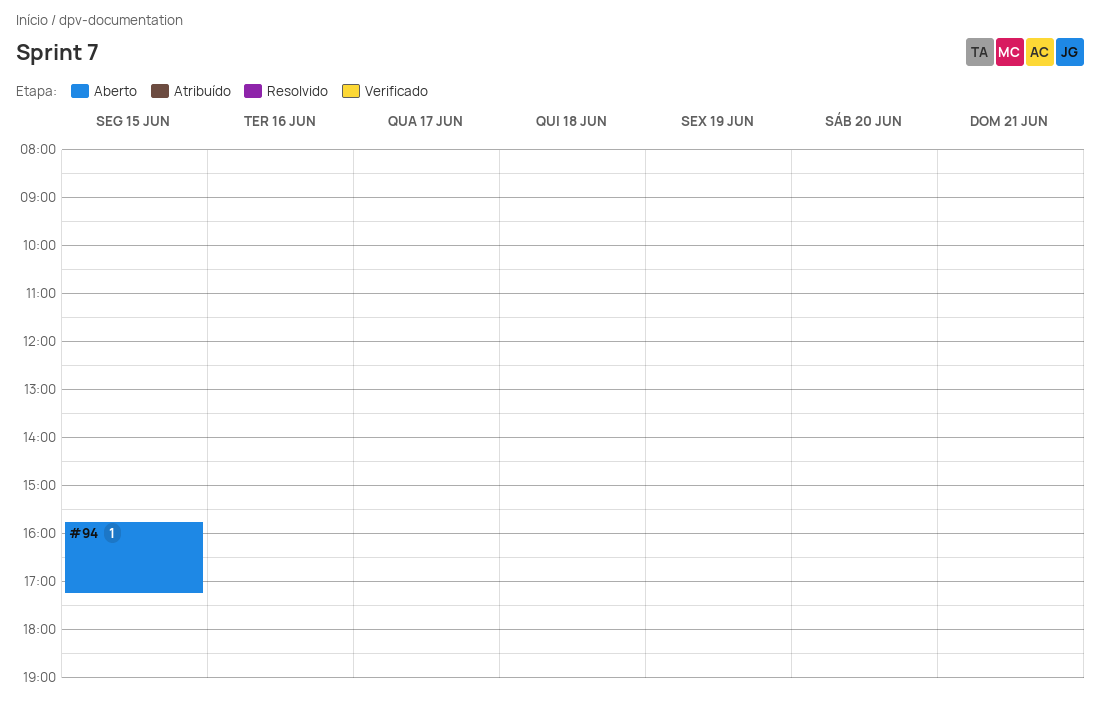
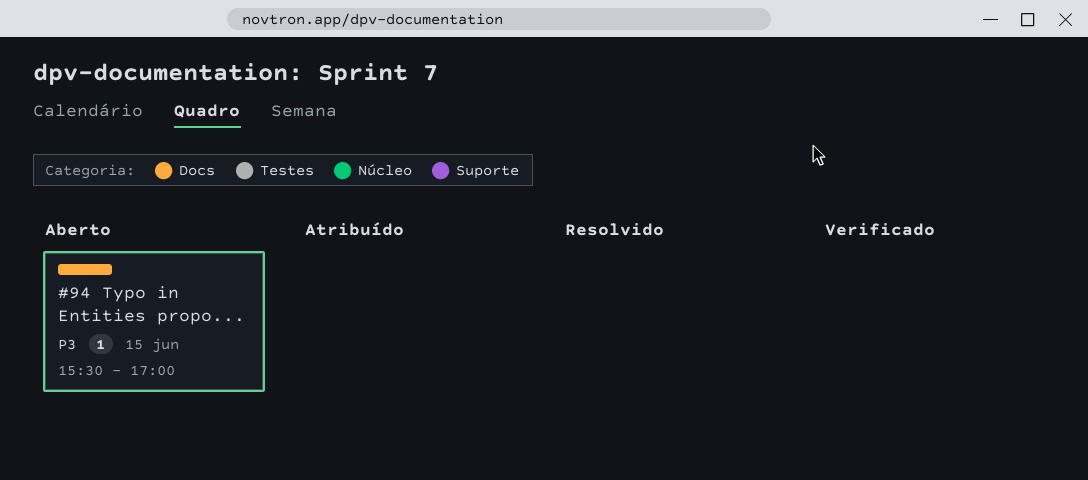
#94, begins: 15:45 -> 15:30
#94, ends: 17:15 -> 17:00

